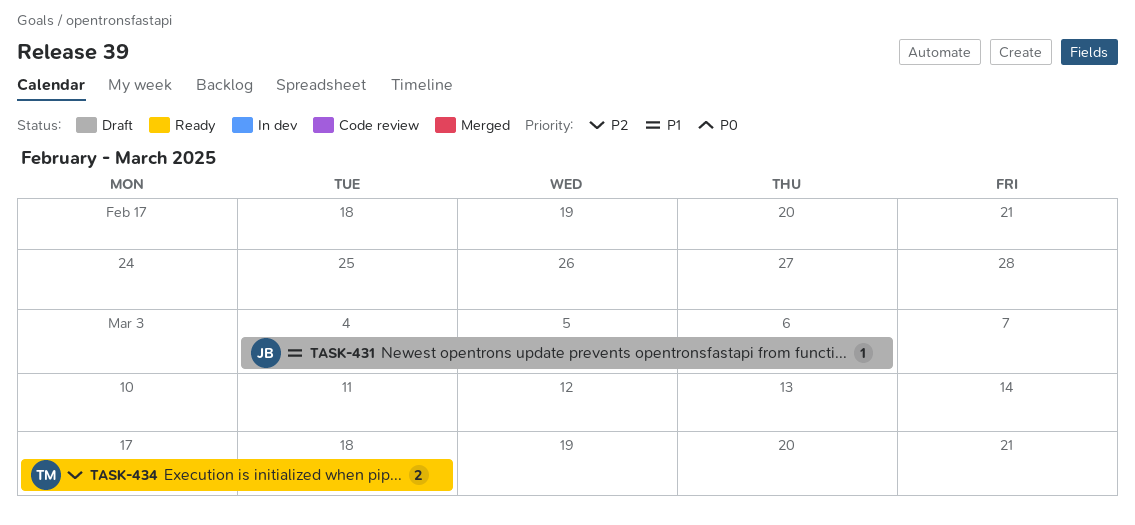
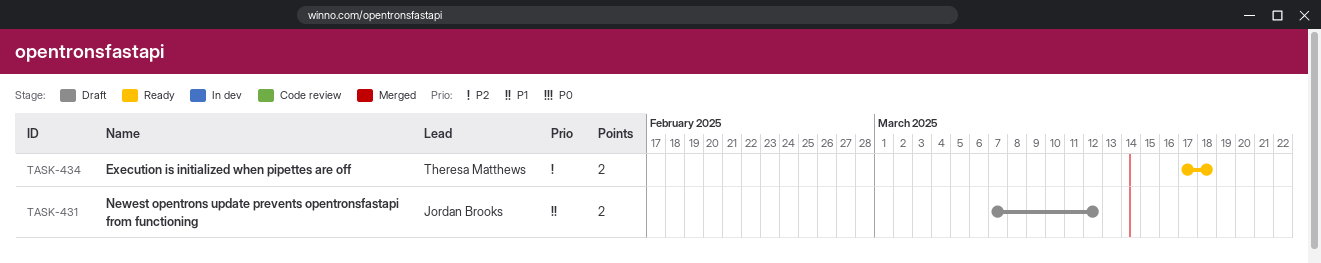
TASK-431, estimate: 1 -> 2
TASK-431, start: Mar 4 -> Mar 7
TASK-431, due: Mar 6 -> Mar 12

